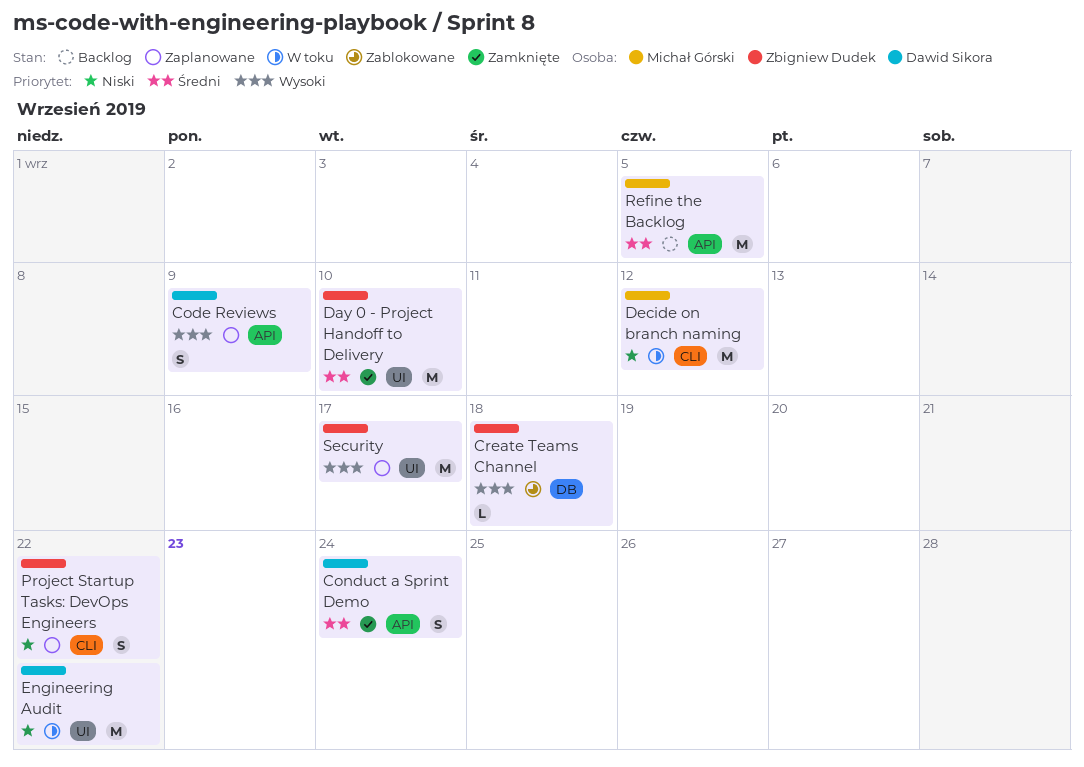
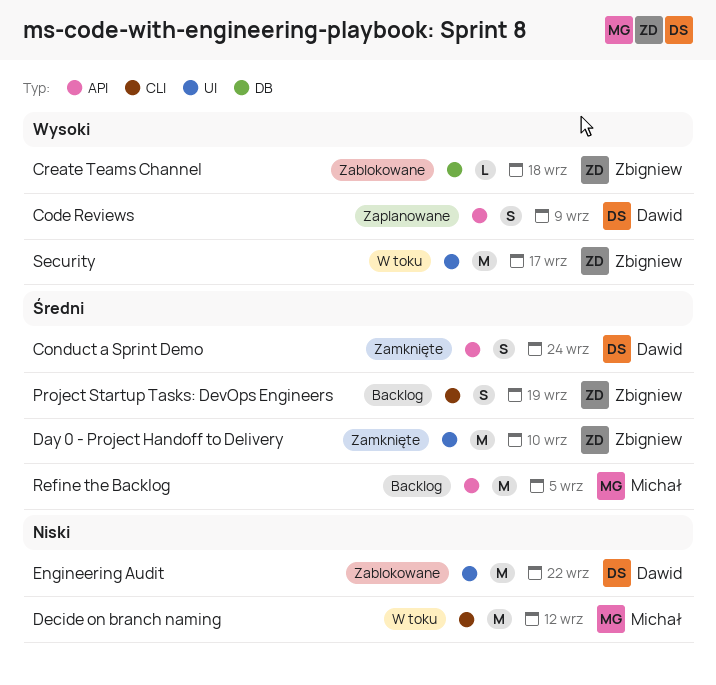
Engineering Audit, status: W toku -> Zablokowane
Project Startup Tasks: DevOps Engineers, status: Zaplanowane -> Backlog
Project Startup Tasks: DevOps Engineers, priority: Niski -> Średni
Project Startup Tasks: DevOps Engineers, due: Sep 22 -> Sep 19
Security, status: Zaplanowane -> W toku

